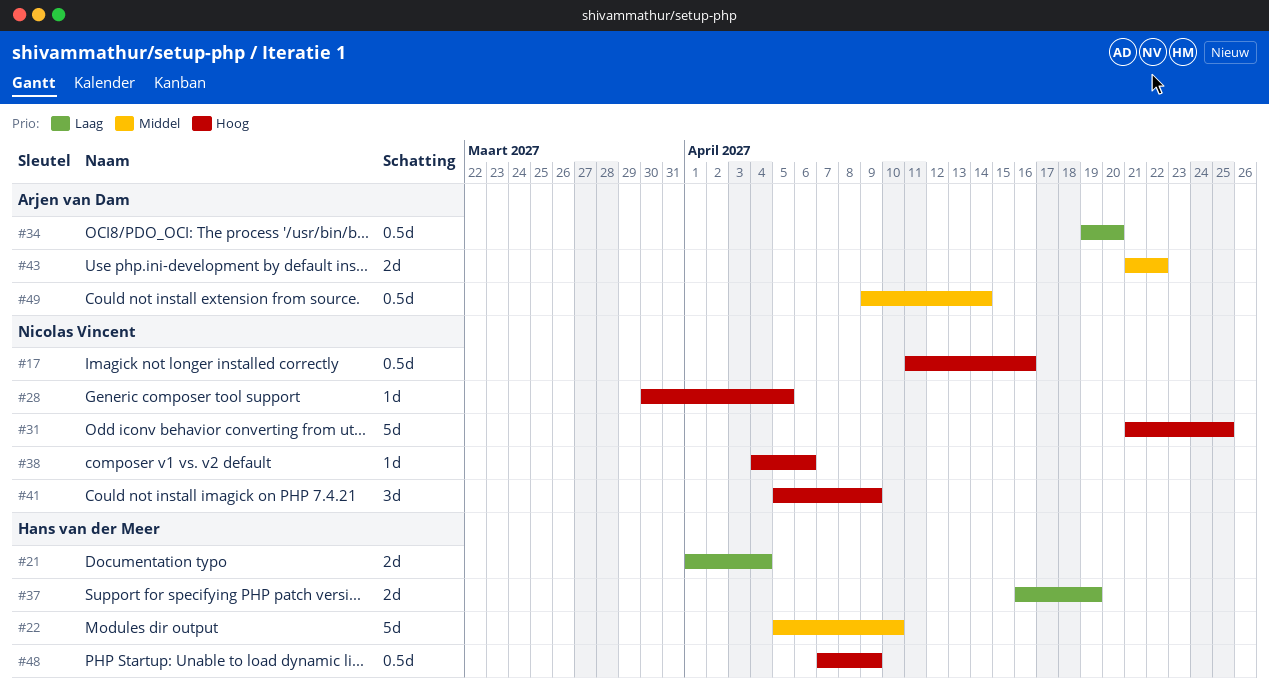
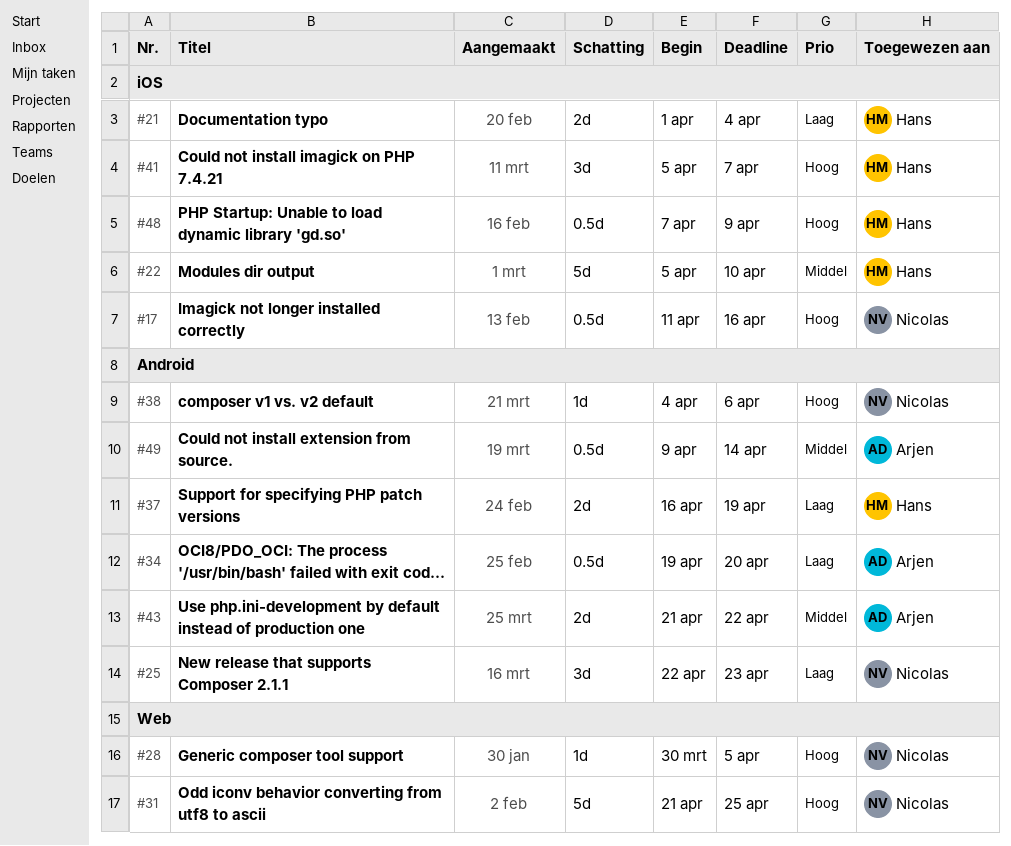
#25: none -> present
#41, owner: Nicolas Vincent -> Hans van der Meer
#41, due: Apr 9 -> Apr 7

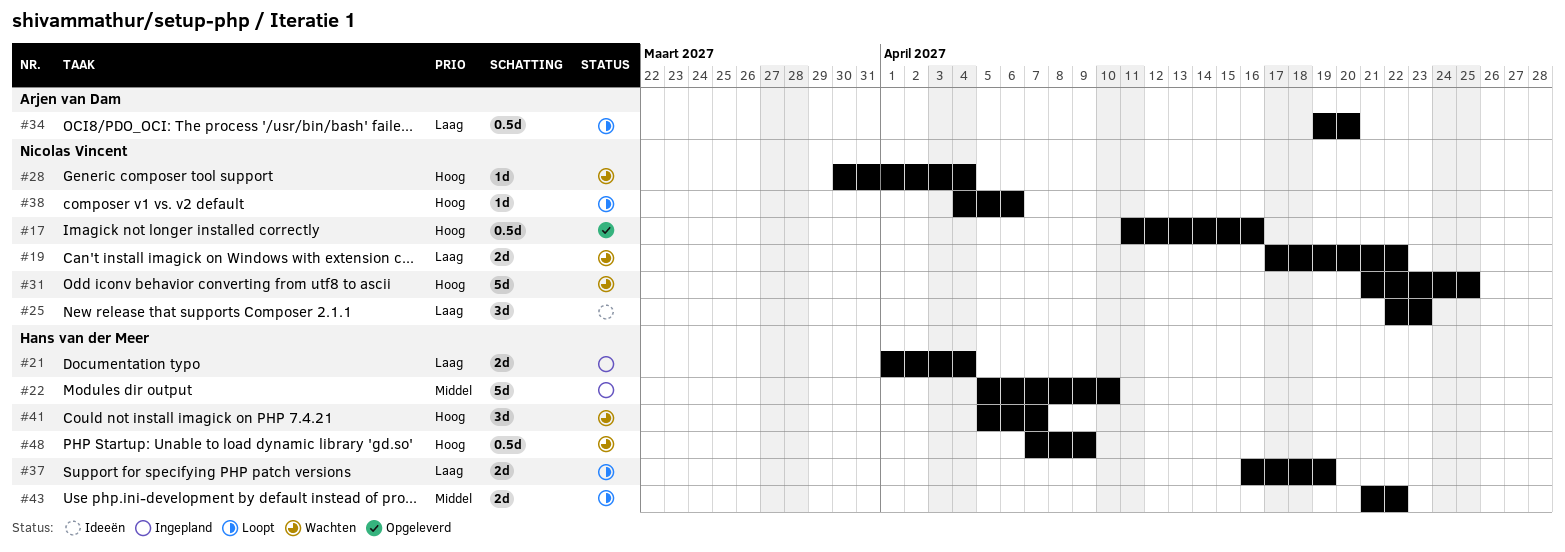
#19: none -> present
#28, due: Apr 5 -> Apr 4
#43, owner: Arjen van Dam -> Hans van der Meer
#49: present -> none

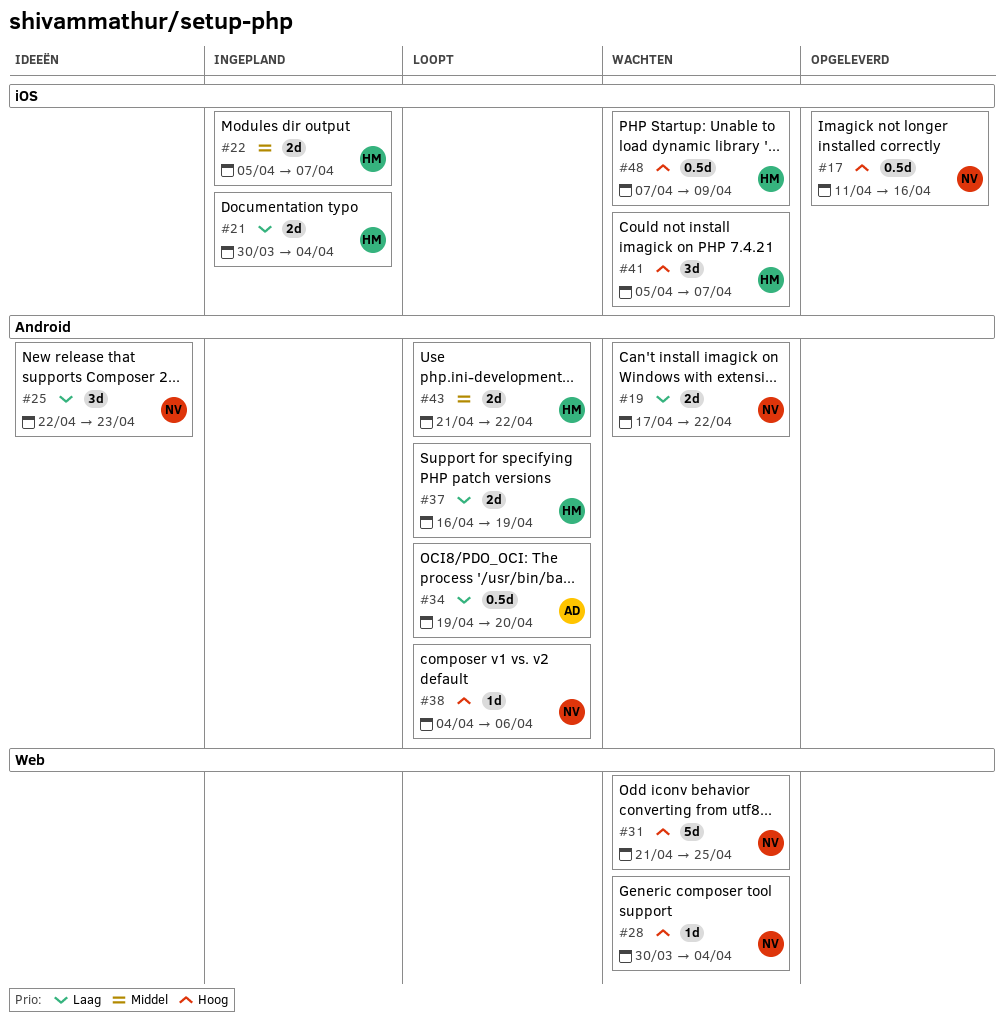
#21, start: Apr 1 -> Mar 30
#22, estimate: 5d -> 2d
#22, due: Apr 10 -> Apr 7

